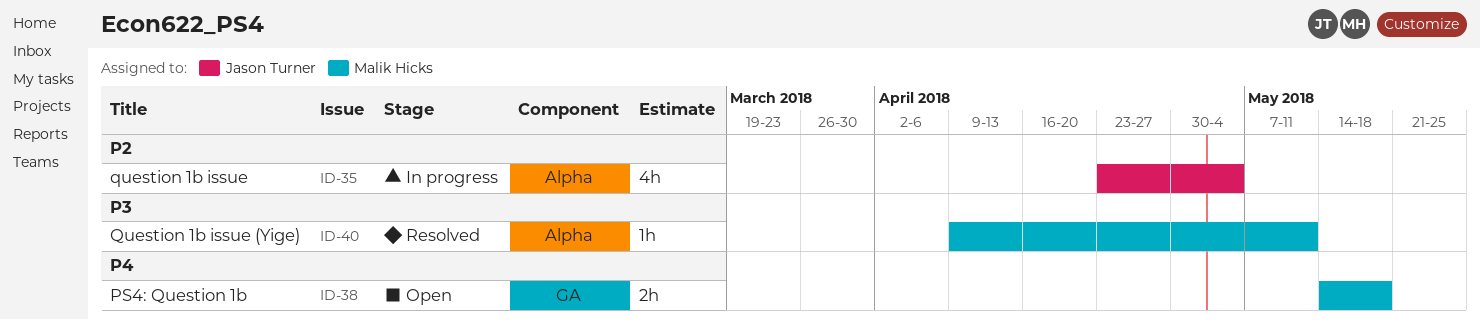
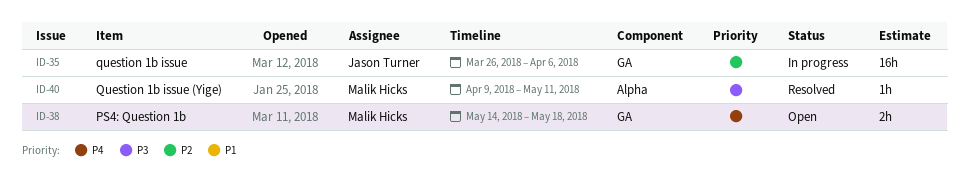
ID-35, label: Alpha -> GA
ID-35, estimate: 4h -> 16h
ID-35, start: Apr 23 -> Mar 26
ID-35, due: May 4 -> Apr 6

